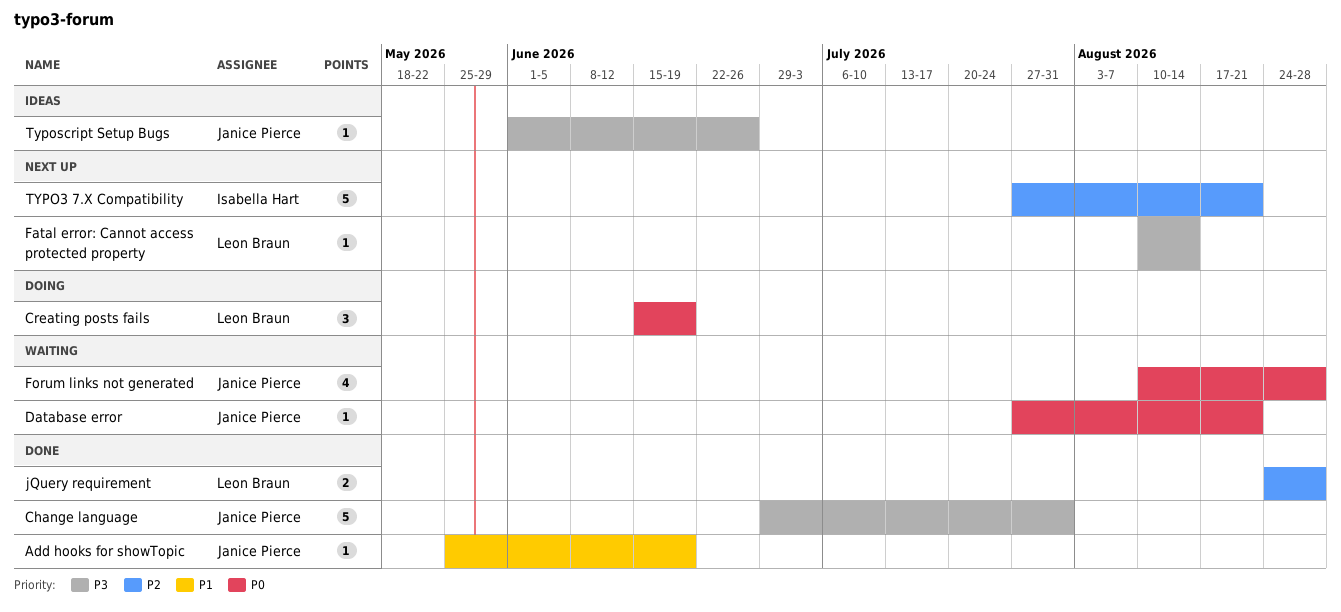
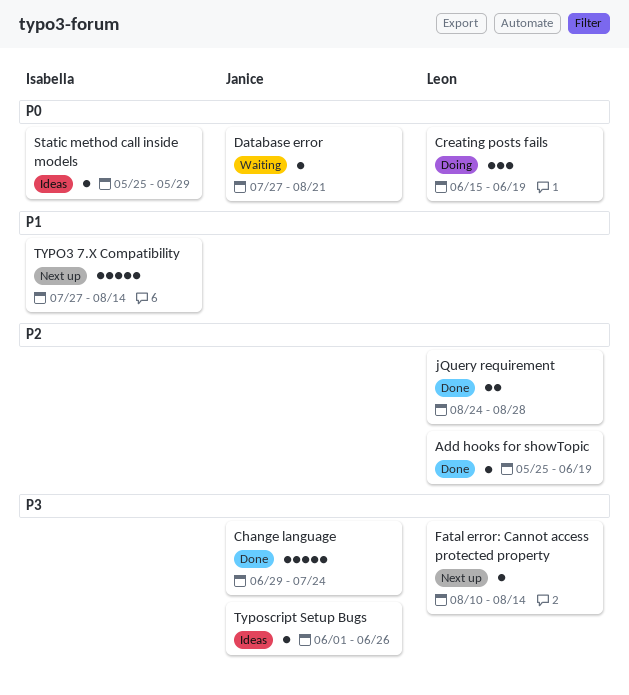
Add hooks for showTopic, owner: Janice Pierce -> Leon Braun
Add hooks for showTopic, priority: P1 -> P2
Change language, due: Jul 31 -> Jul 24
Forum links not generated: present -> none
Static method call inside models: none -> present
TYPO3 7.X Compatibility, priority: P2 -> P1
TYPO3 7.X Compatibility, due: Aug 21 -> Aug 14

